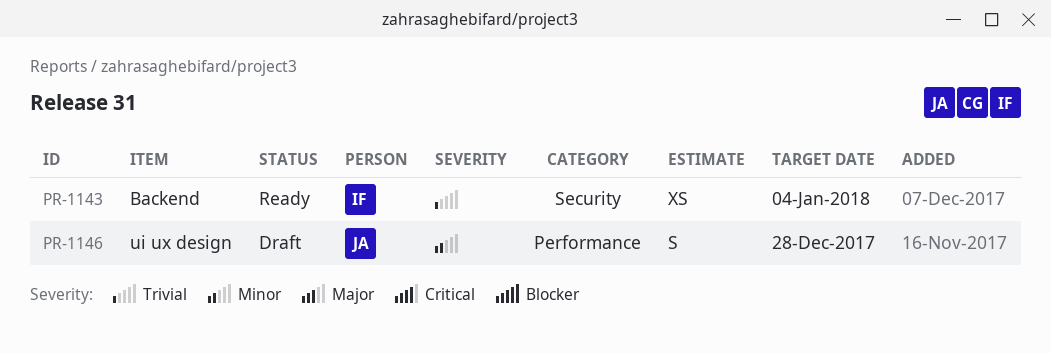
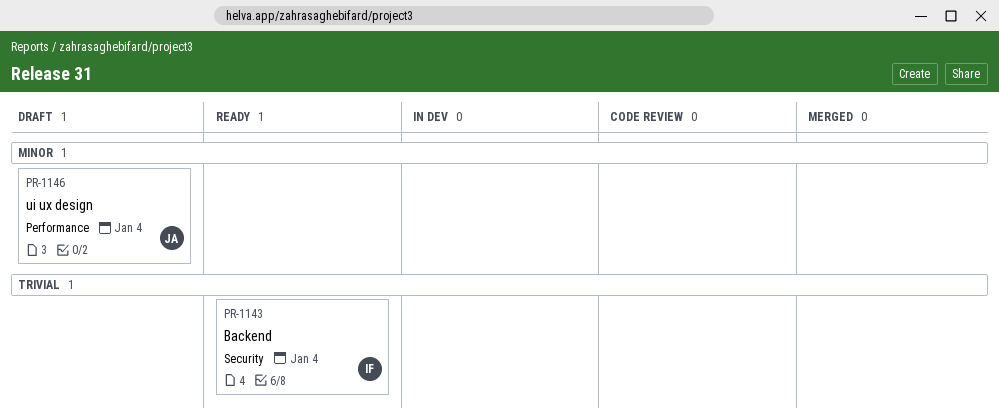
PR-1146, due: Dec 28 -> Jan 4

